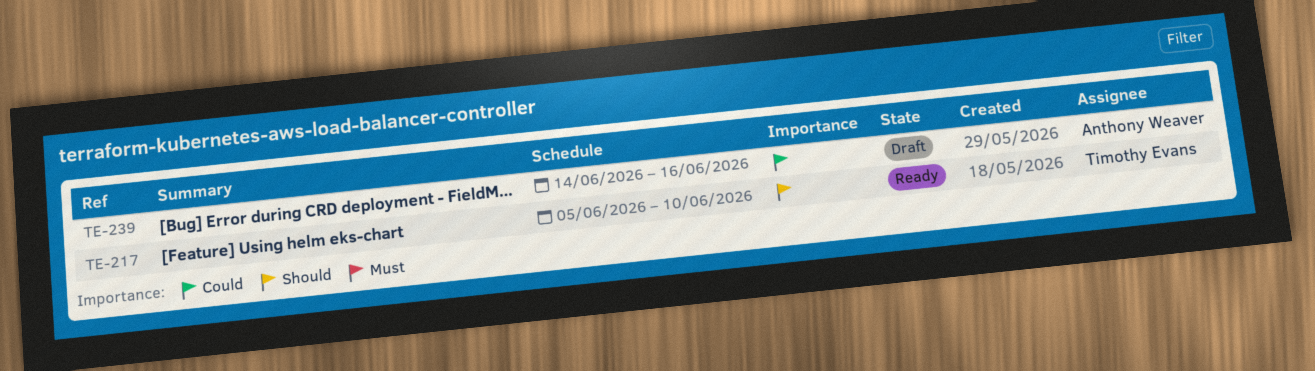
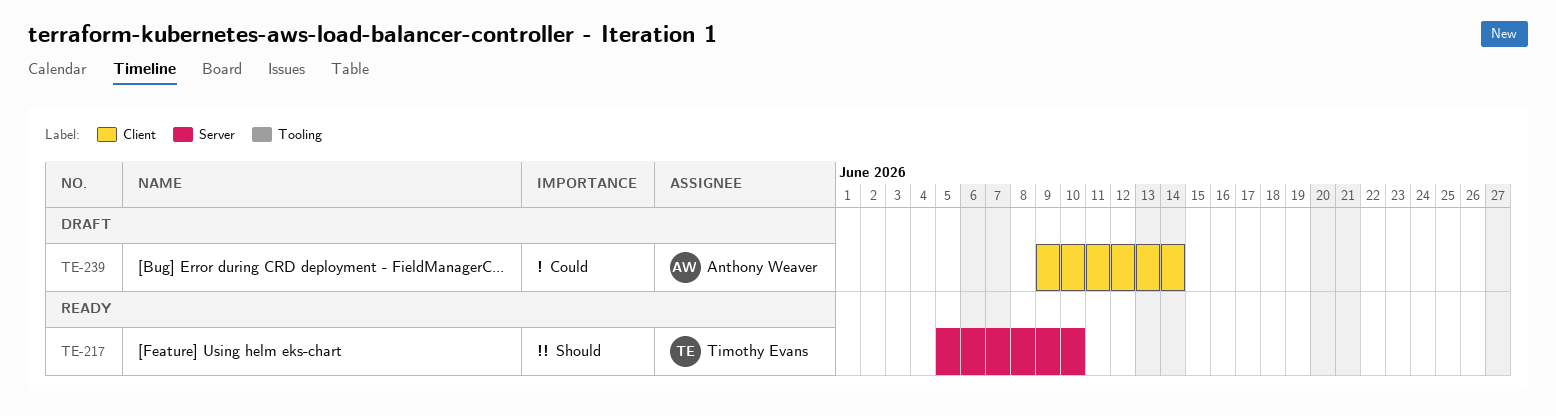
TE-239, start: Jun 14 -> Jun 9
TE-239, due: Jun 16 -> Jun 14

